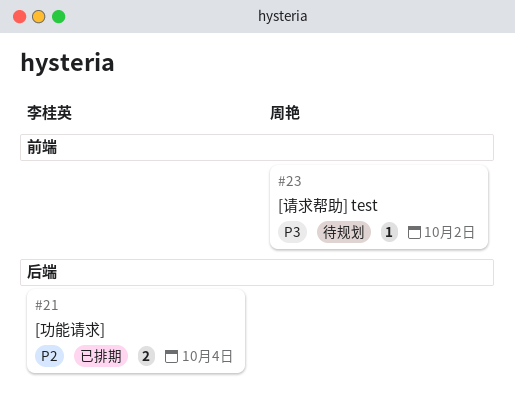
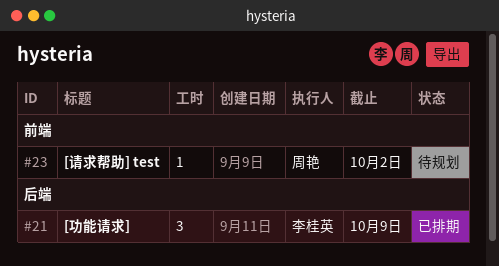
#21, estimate: 2 -> 3
#21, due: Oct 4 -> Oct 9

